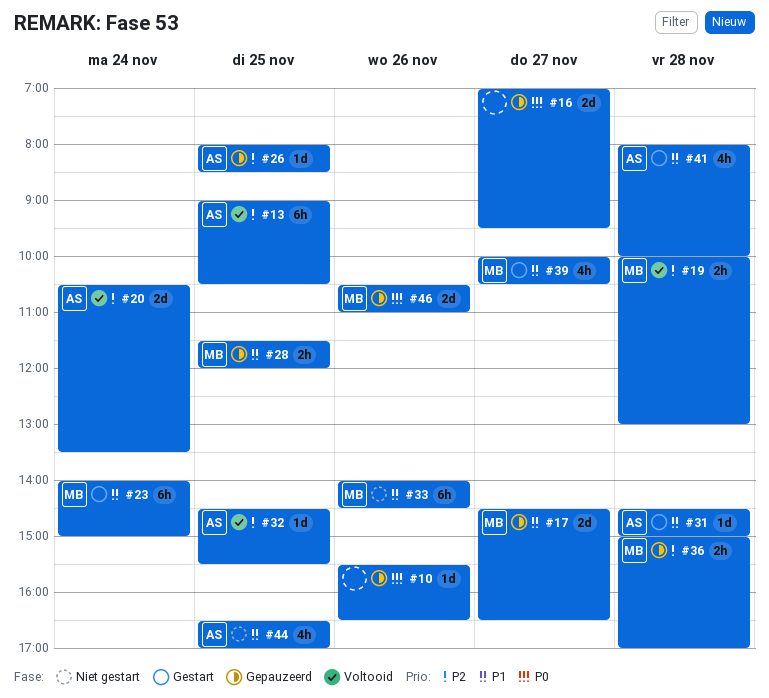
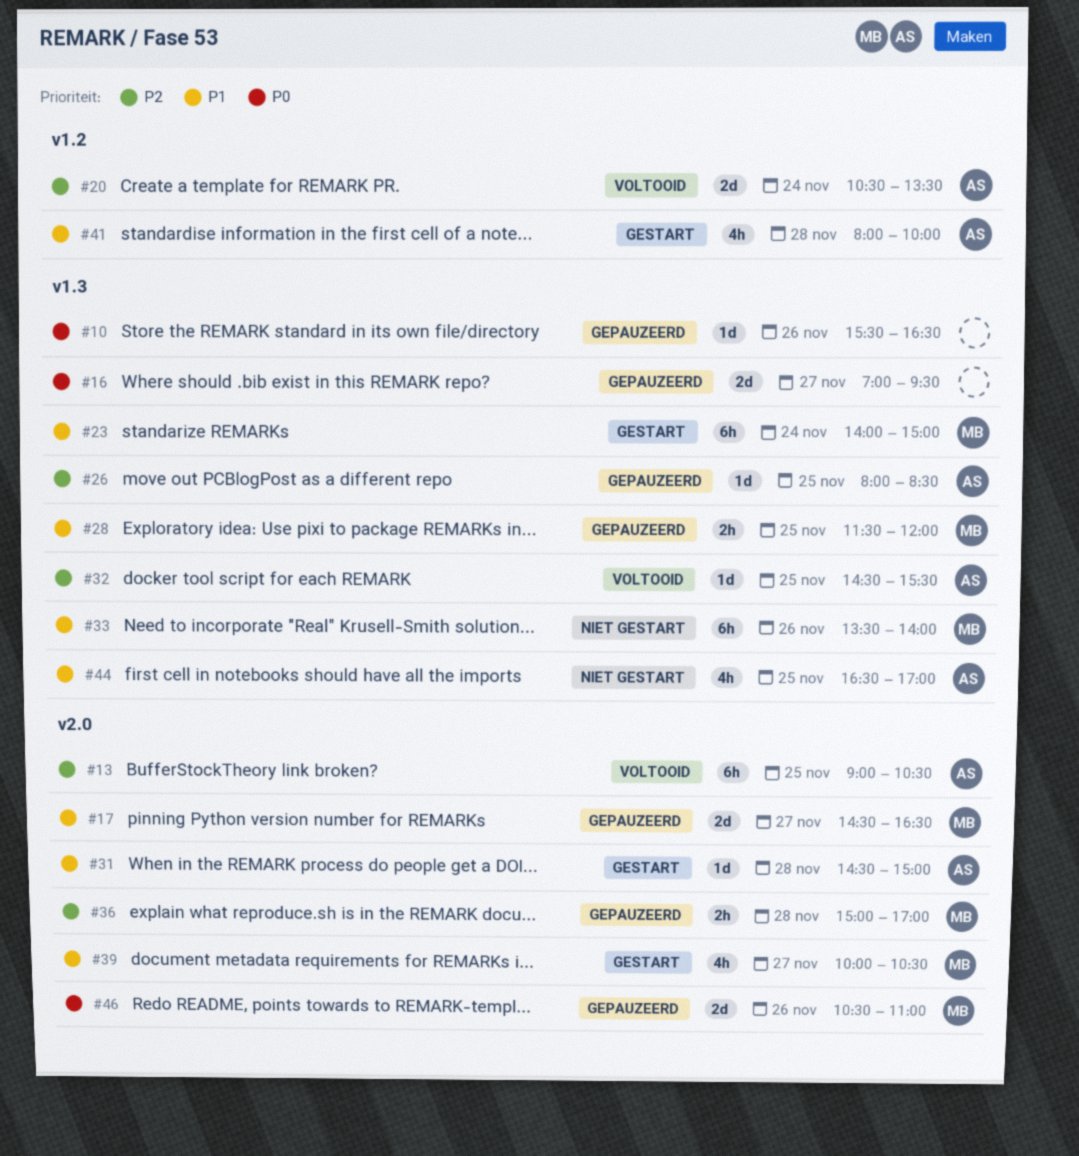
#19: present -> none
#33, begins: 14:00 -> 13:30
#33, ends: 14:30 -> 14:00

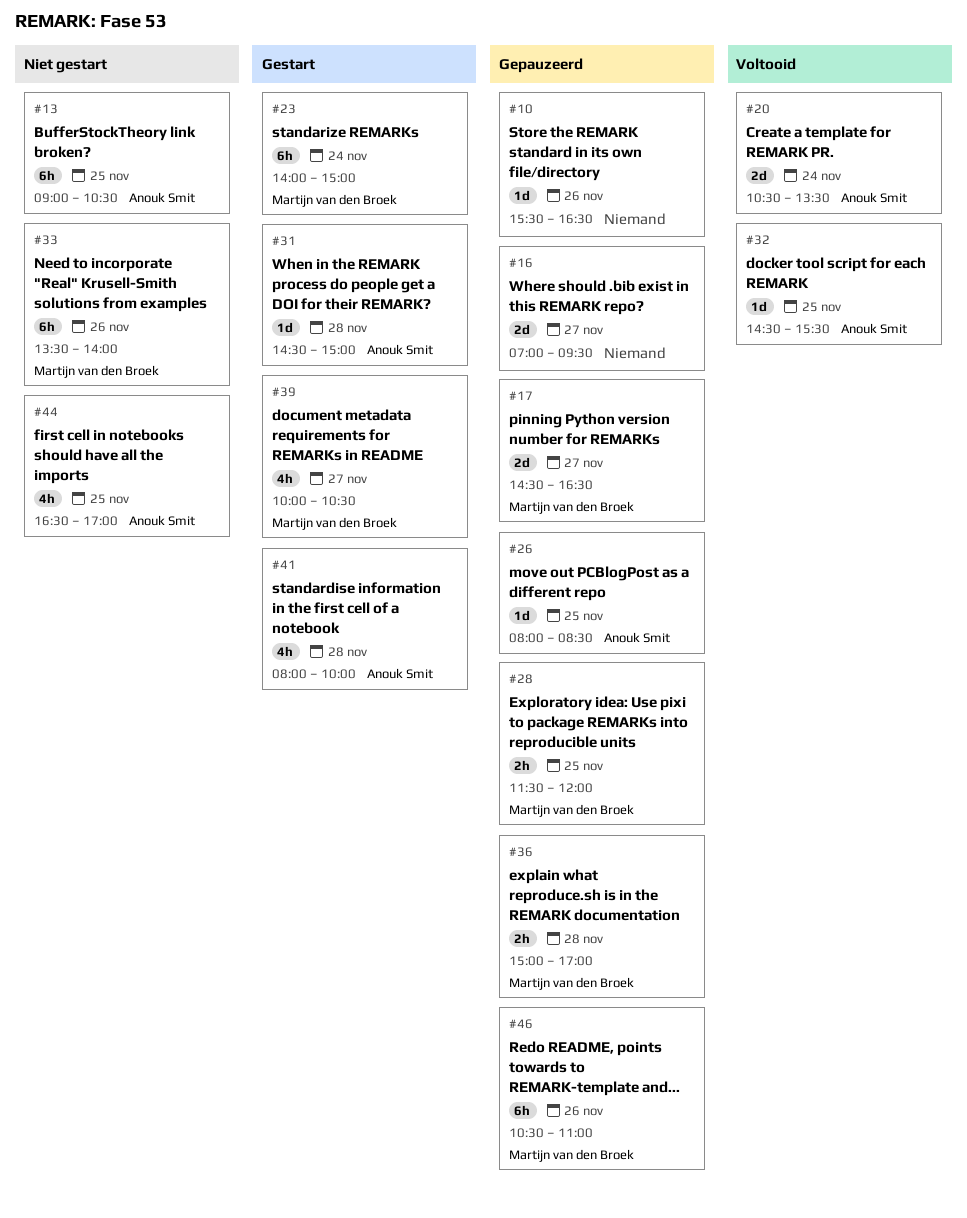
#13, status: Voltooid -> Niet gestart
#46, estimate: 2d -> 6h

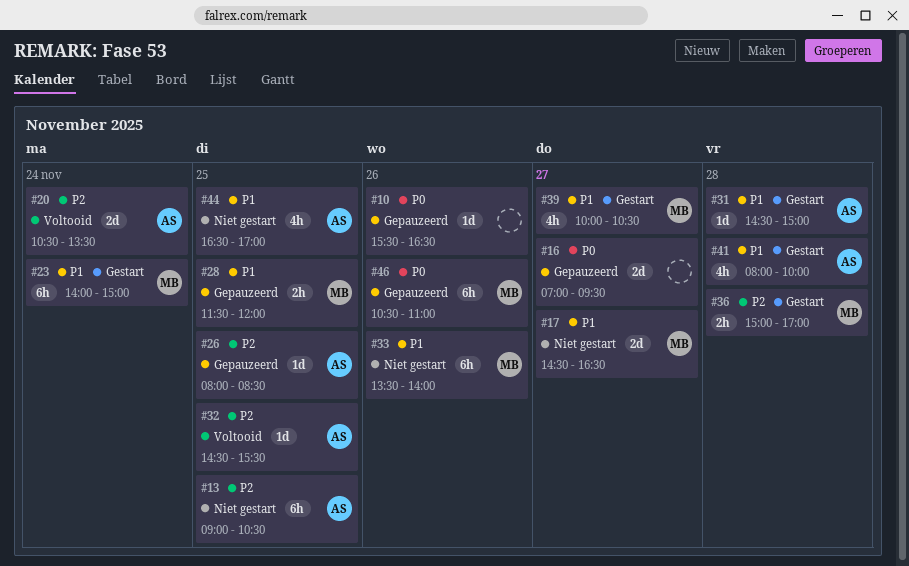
#17, status: Gepauzeerd -> Niet gestart
#36, status: Gepauzeerd -> Gestart

